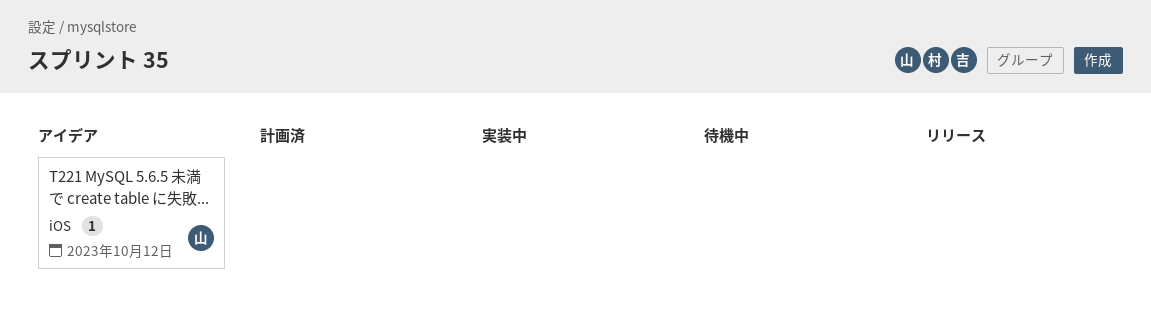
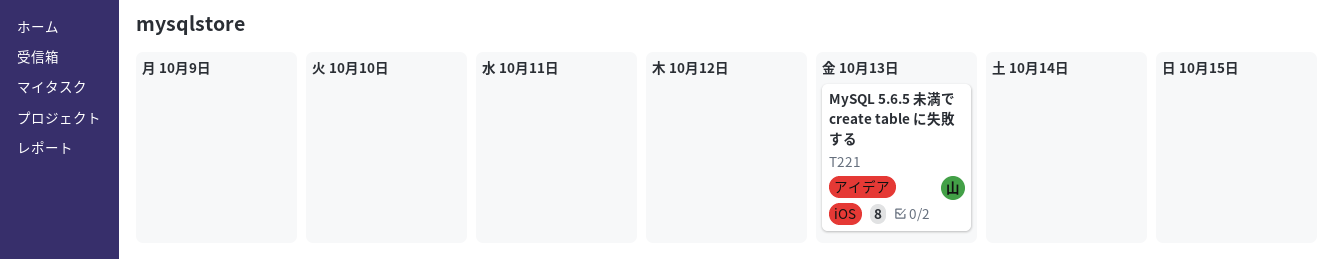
T221, estimate: 1 -> 8
T221, due: Oct 12 -> Oct 13

